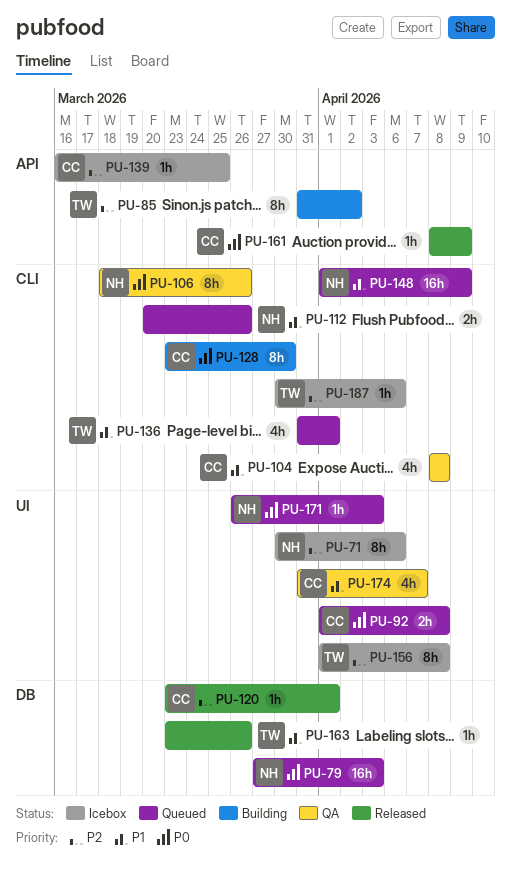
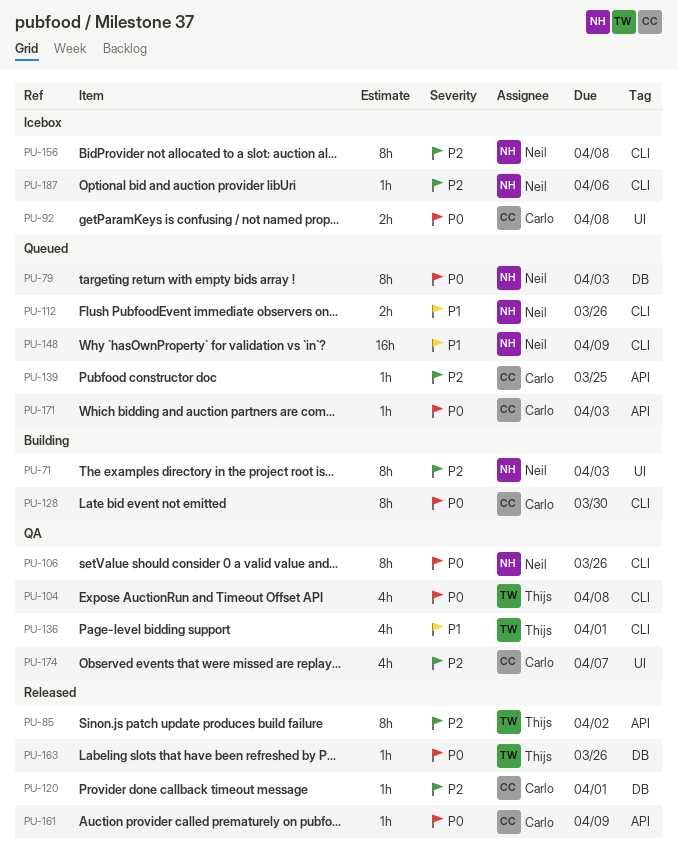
PU-71, status: Icebox -> Building
PU-71, due: Apr 6 -> Apr 3
PU-79, estimate: 16h -> 8h
PU-85, status: Building -> Released
PU-92, status: Queued -> Icebox
PU-104, owner: Carlo -> Thijs
PU-104, priority: P1 -> P0
PU-136, status: Queued -> QA
PU-139, status: Icebox -> Queued
PU-156, owner: Thijs -> Neil
PU-156, label: UI -> CLI
PU-163, priority: P1 -> P0
PU-171, owner: Neil -> Carlo
PU-171, label: UI -> API
PU-174, priority: P1 -> P2
PU-187, owner: Thijs -> Neil

